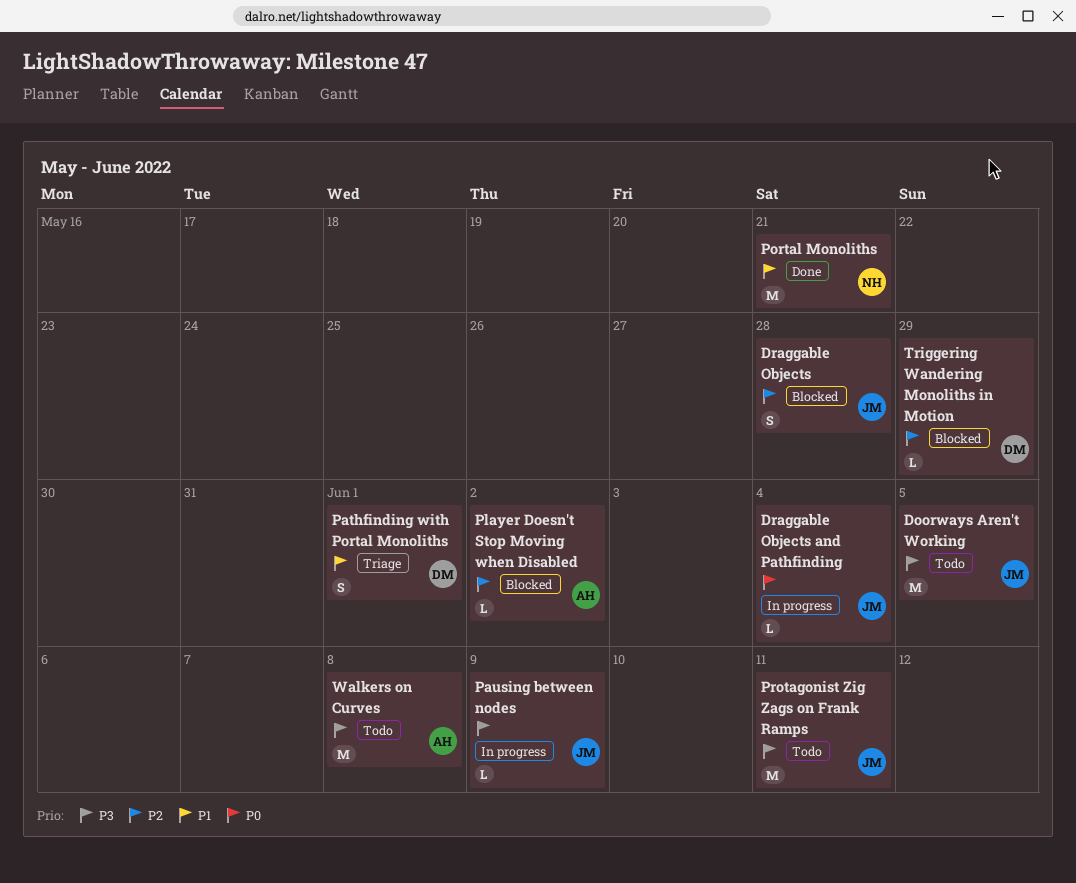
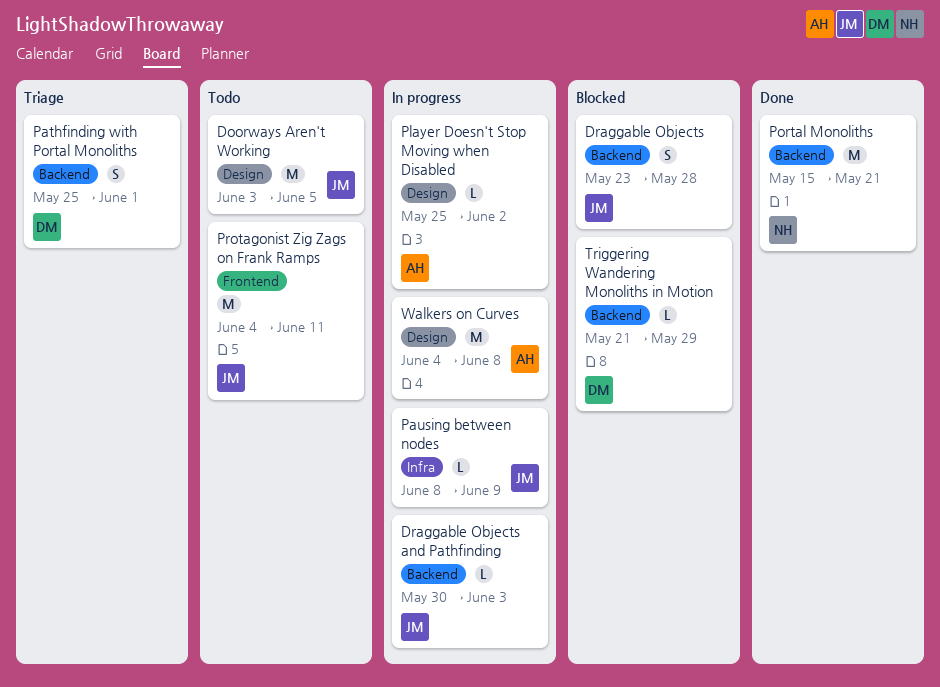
Draggable Objects and Pathfinding, due: Jun 4 -> Jun 3
Player Doesn't Stop Moving when Disabled, status: Blocked -> In progress
Walkers on Curves, status: Todo -> In progress

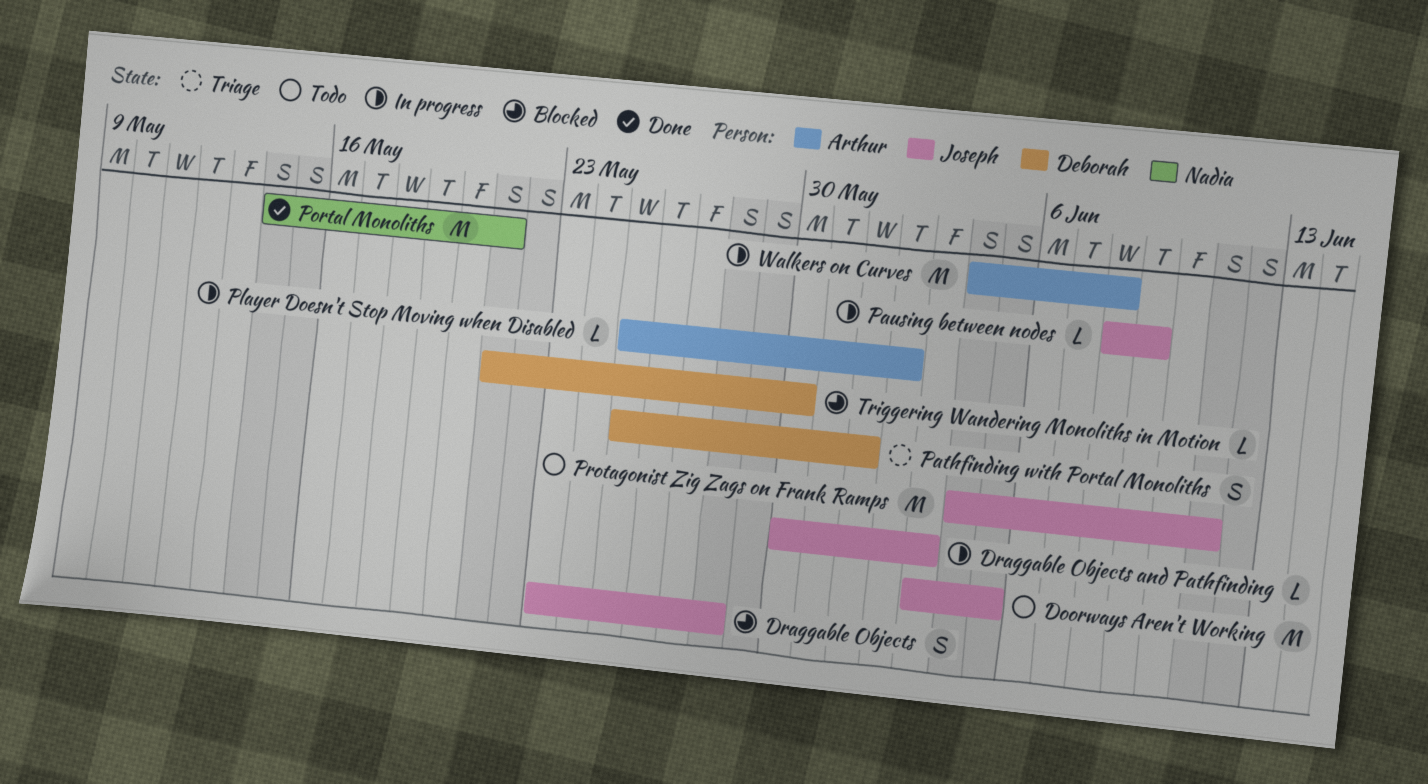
Portal Monoliths, start: May 15 -> May 14
Triggering Wandering Monoliths in Motion, due: May 29 -> May 30

